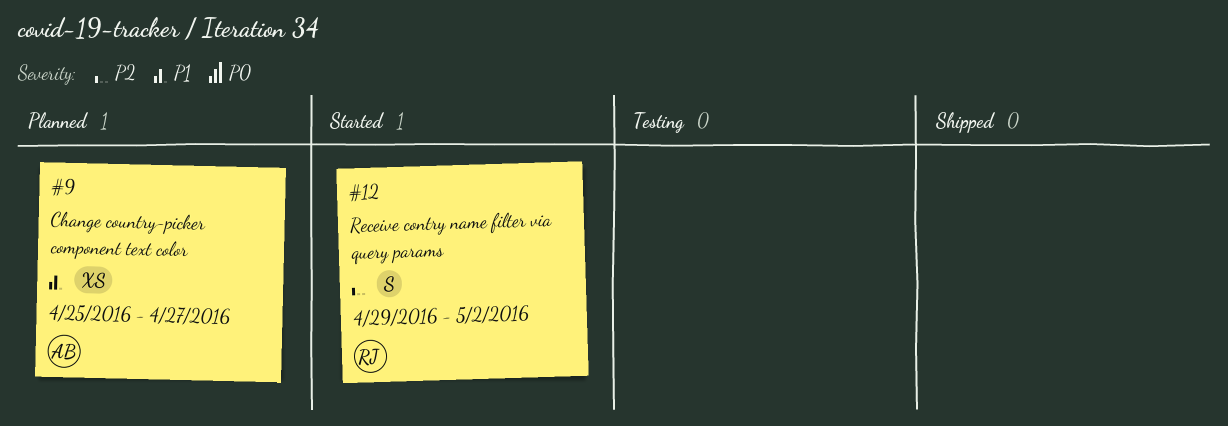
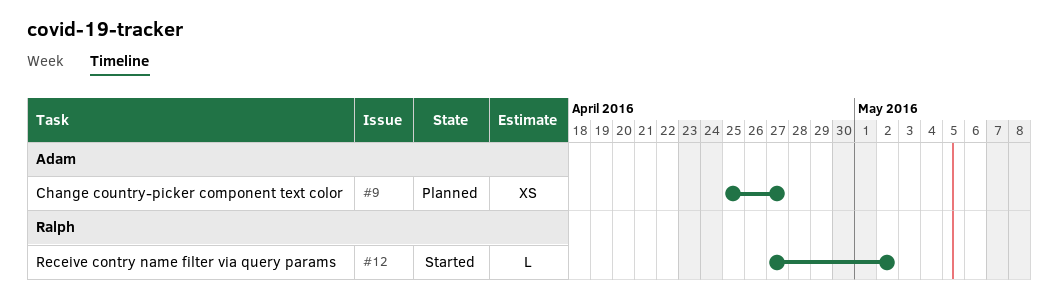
#12, estimate: S -> L
#12, start: Apr 29 -> Apr 27

